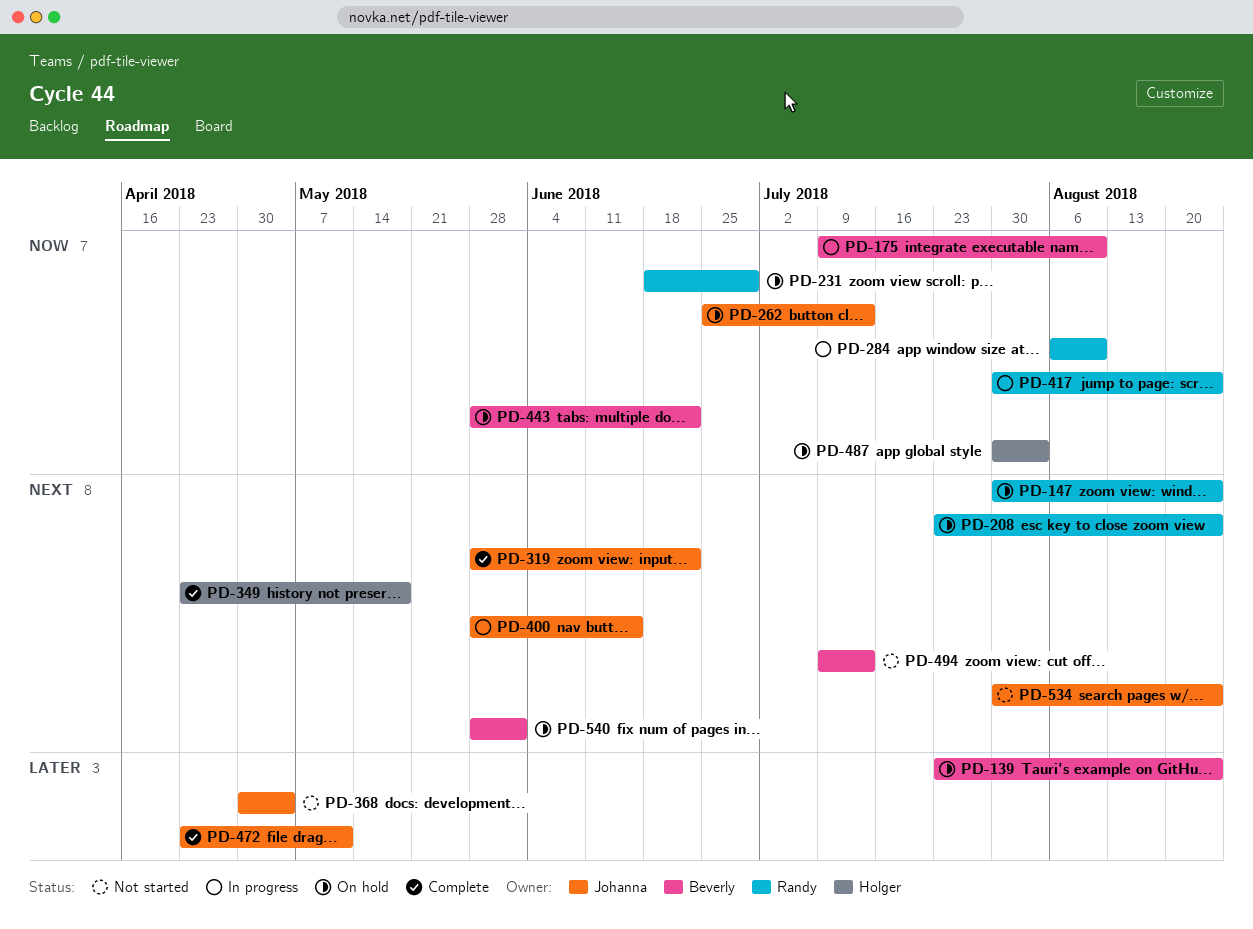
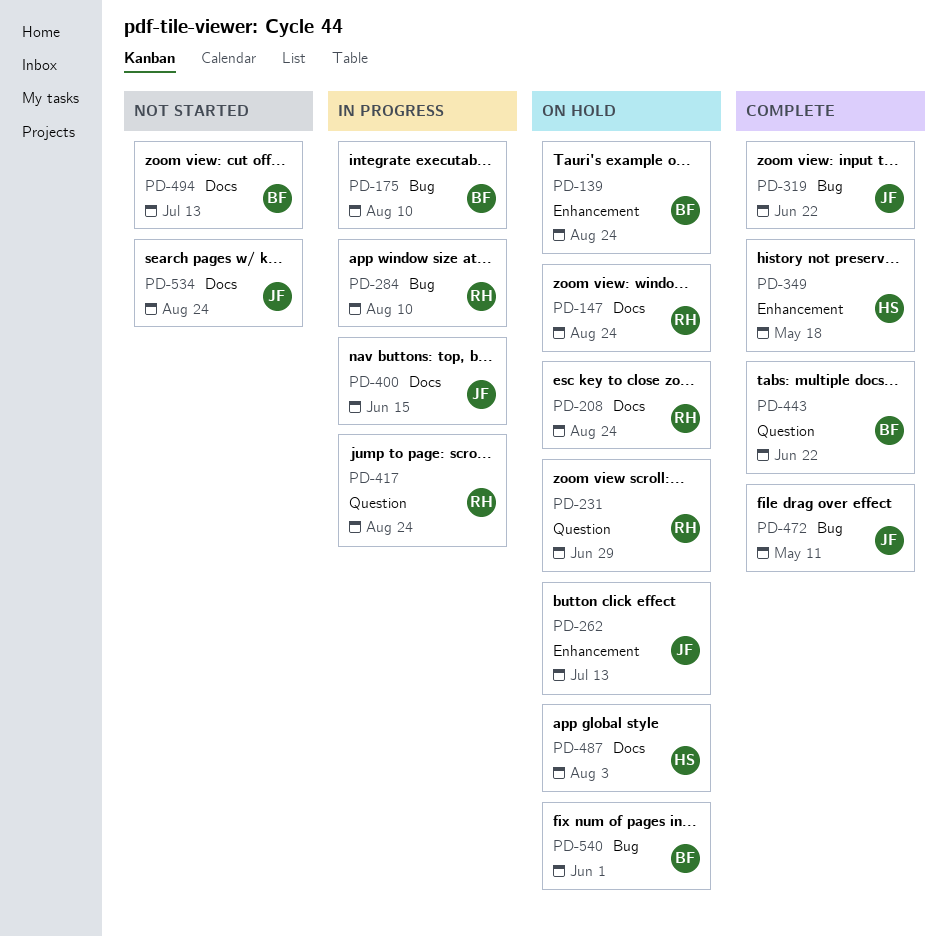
PD-368: present -> none
PD-443, status: On hold -> Complete

